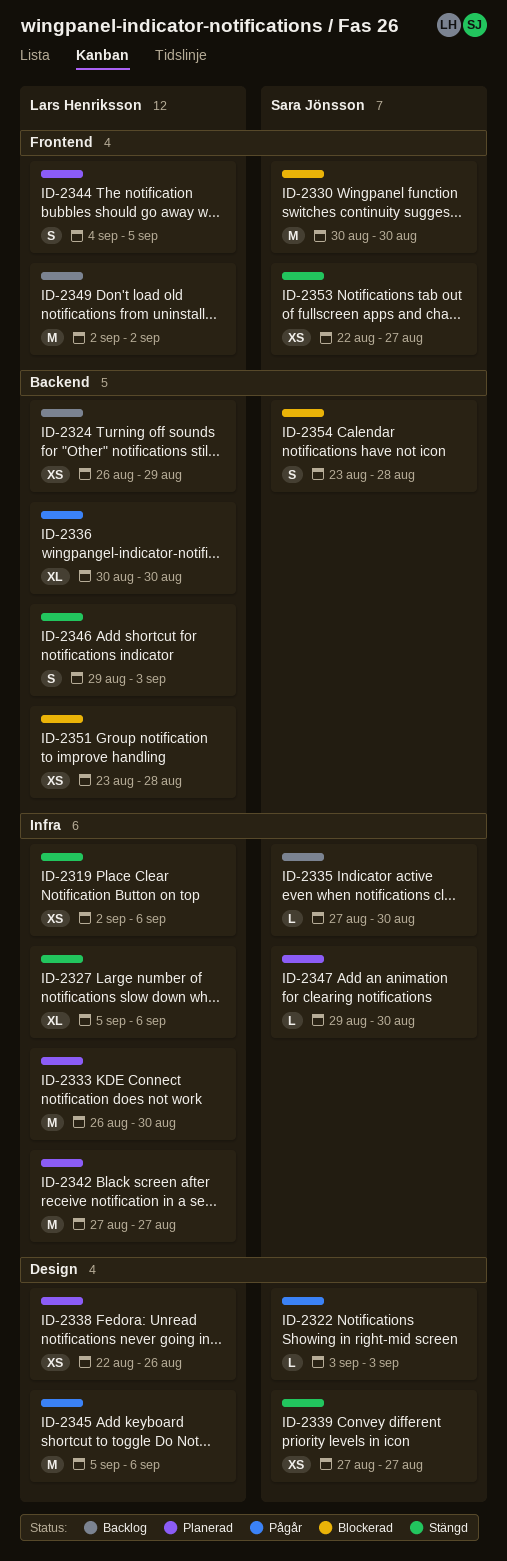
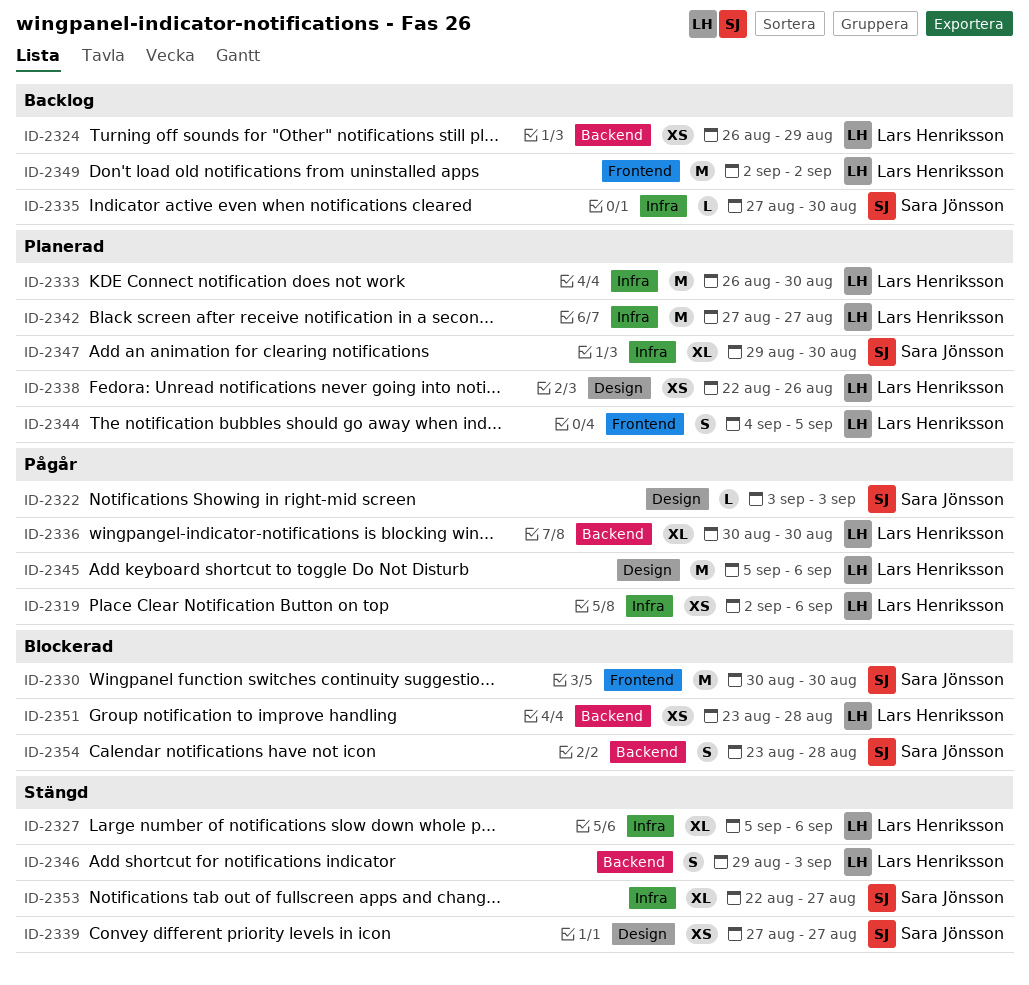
ID-2319, status: Stängd -> Pågår
ID-2347, estimate: L -> XL
ID-2353, label: Frontend -> Infra
ID-2353, estimate: XS -> XL

